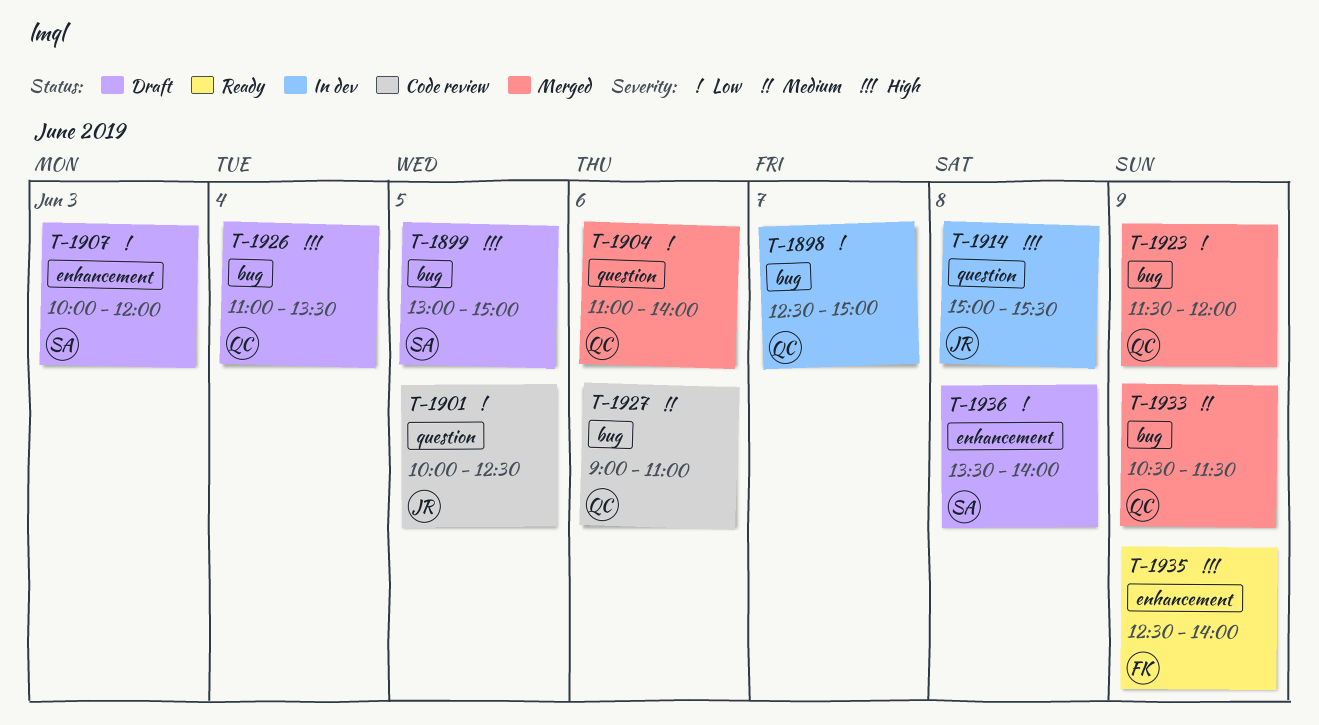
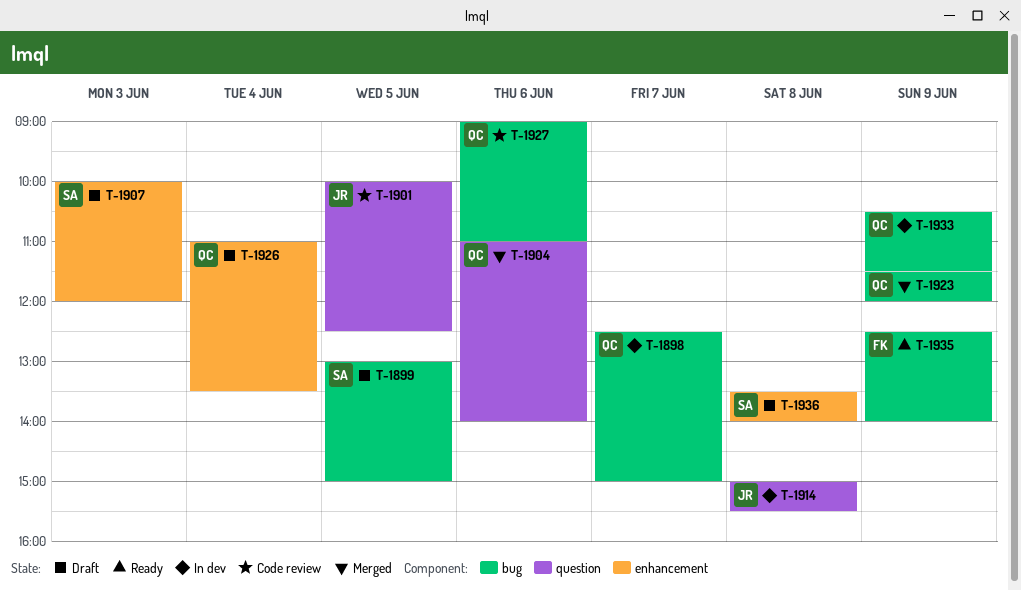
T-1926, label: bug -> enhancement
T-1933, status: Merged -> In dev
T-1935, label: enhancement -> bug

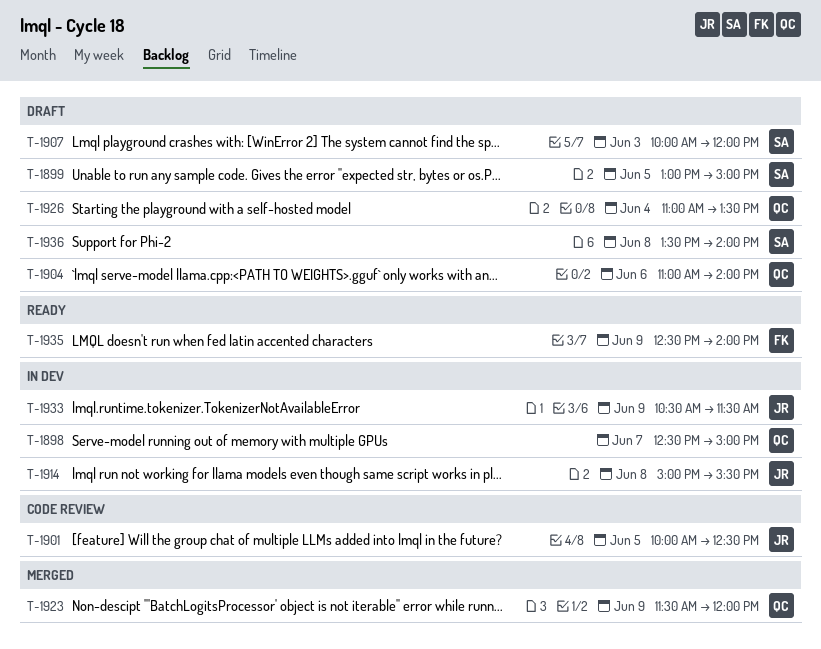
T-1904, status: Merged -> Draft
T-1927: present -> none
T-1933, owner: QC -> JR

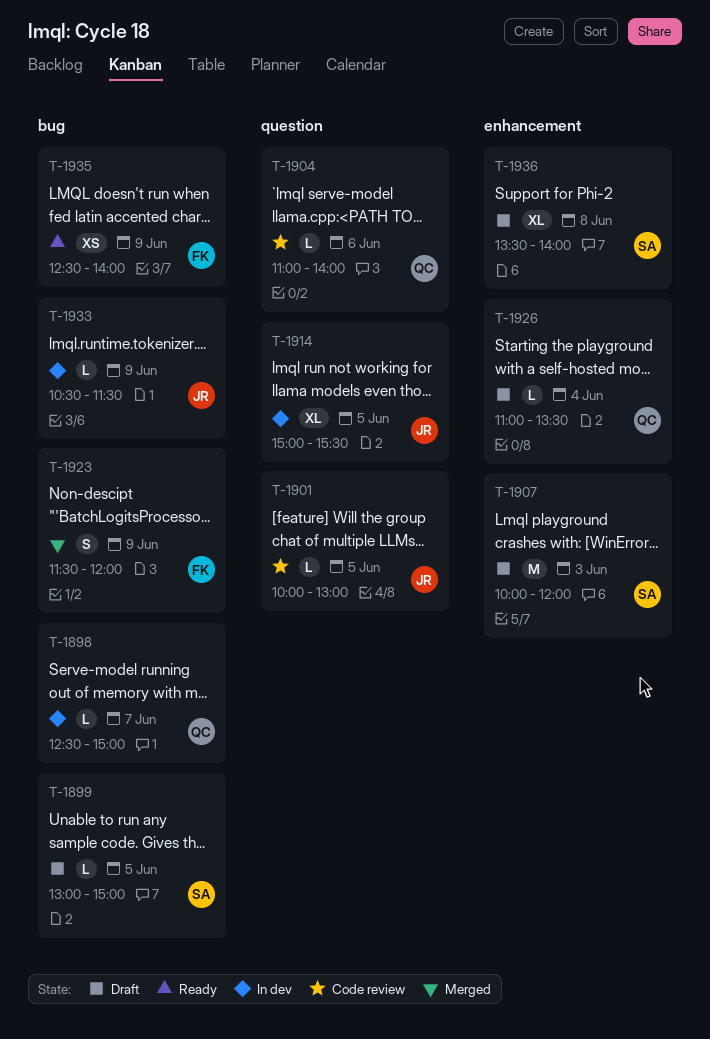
T-1901, ends: 12:30 -> 13:00
T-1904, status: Draft -> Code review
T-1914, day: Jun 8 -> Jun 5
T-1923, owner: QC -> FK

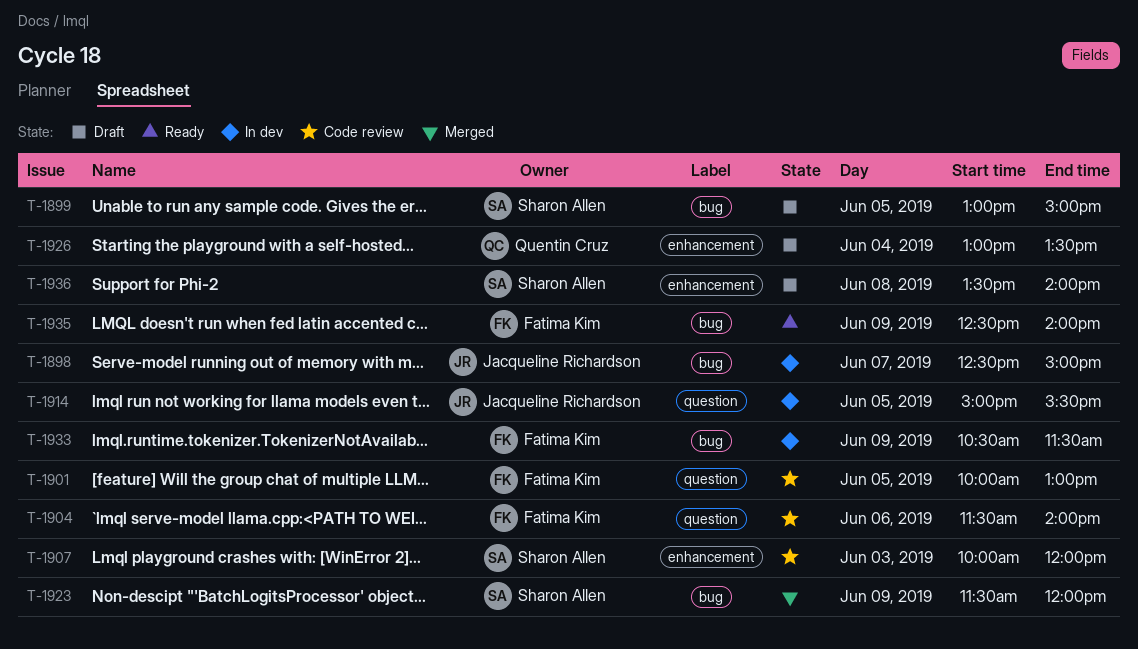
T-1898, owner: Quentin Cruz -> Jacqueline Richardson
T-1901, owner: Jacqueline Richardson -> Fatima Kim
T-1904, owner: Quentin Cruz -> Fatima Kim
T-1904, begins: 11:00 -> 11:30
T-1907, status: Draft -> Code review
T-1923, owner: Fatima Kim -> Sharon Allen
T-1926, begins: 11:00 -> 13:00
T-1933, owner: Jacqueline Richardson -> Fatima Kim

